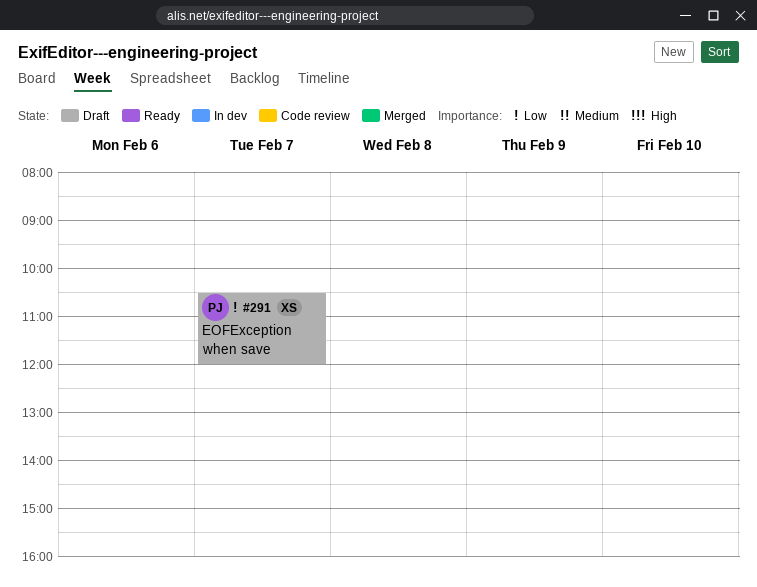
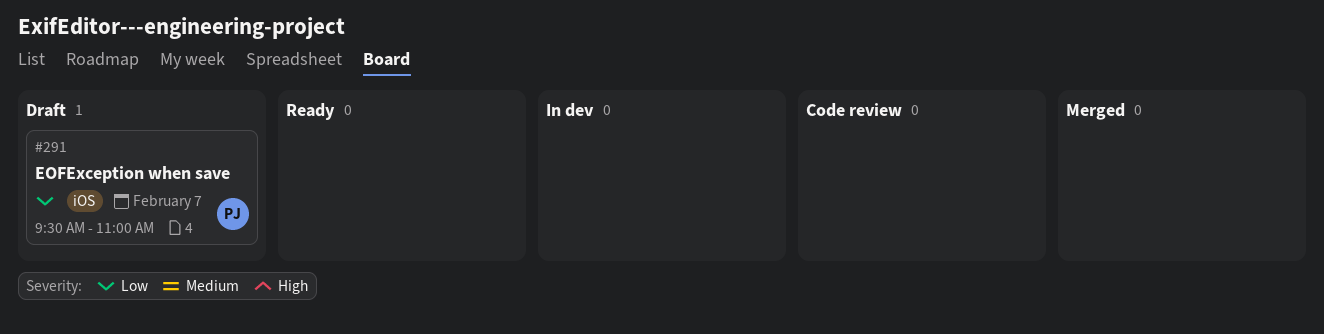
#291, begins: 10:30 -> 09:30
#291, ends: 12:00 -> 11:00

